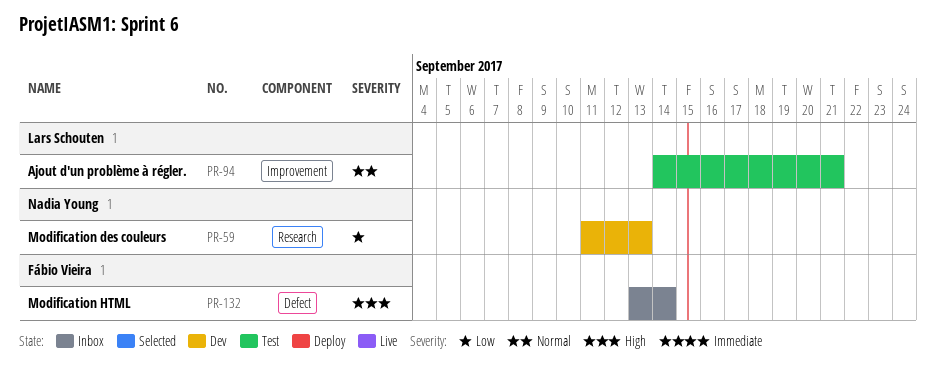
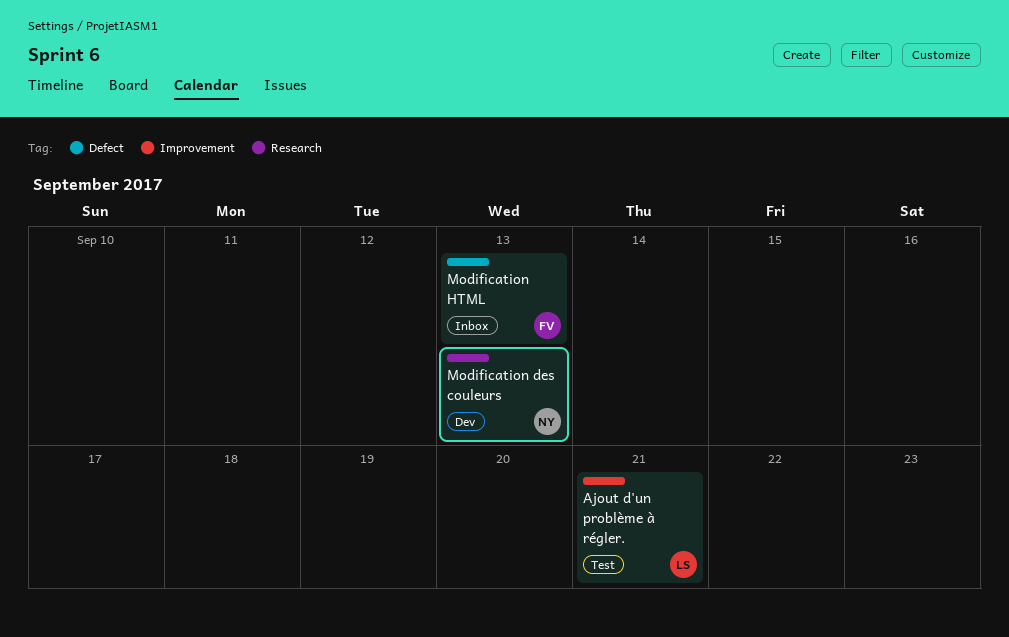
Modification HTML, due: Sep 14 -> Sep 13

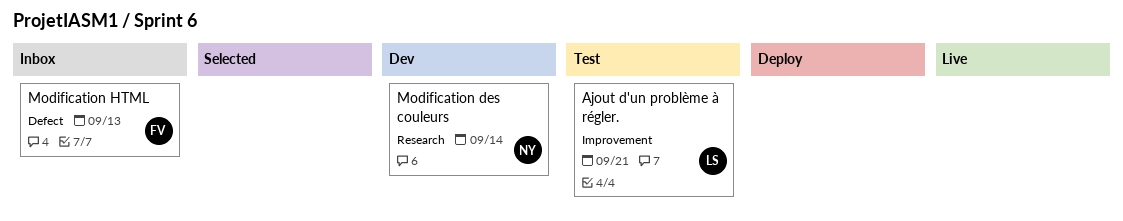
Modification des couleurs, due: Sep 13 -> Sep 14

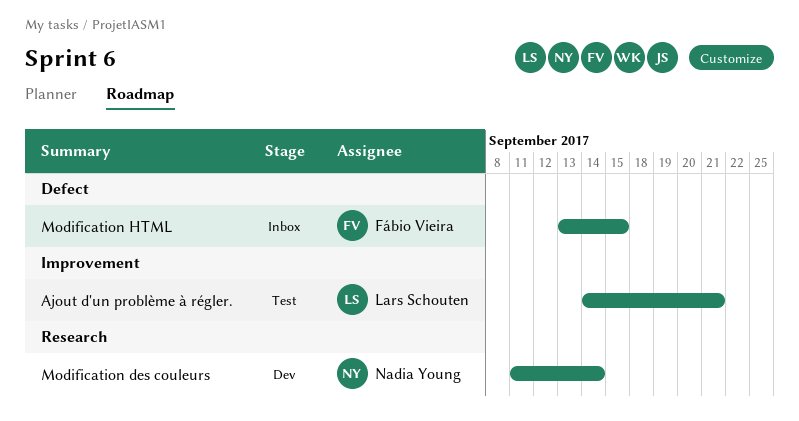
Modification HTML, due: Sep 13 -> Sep 15

